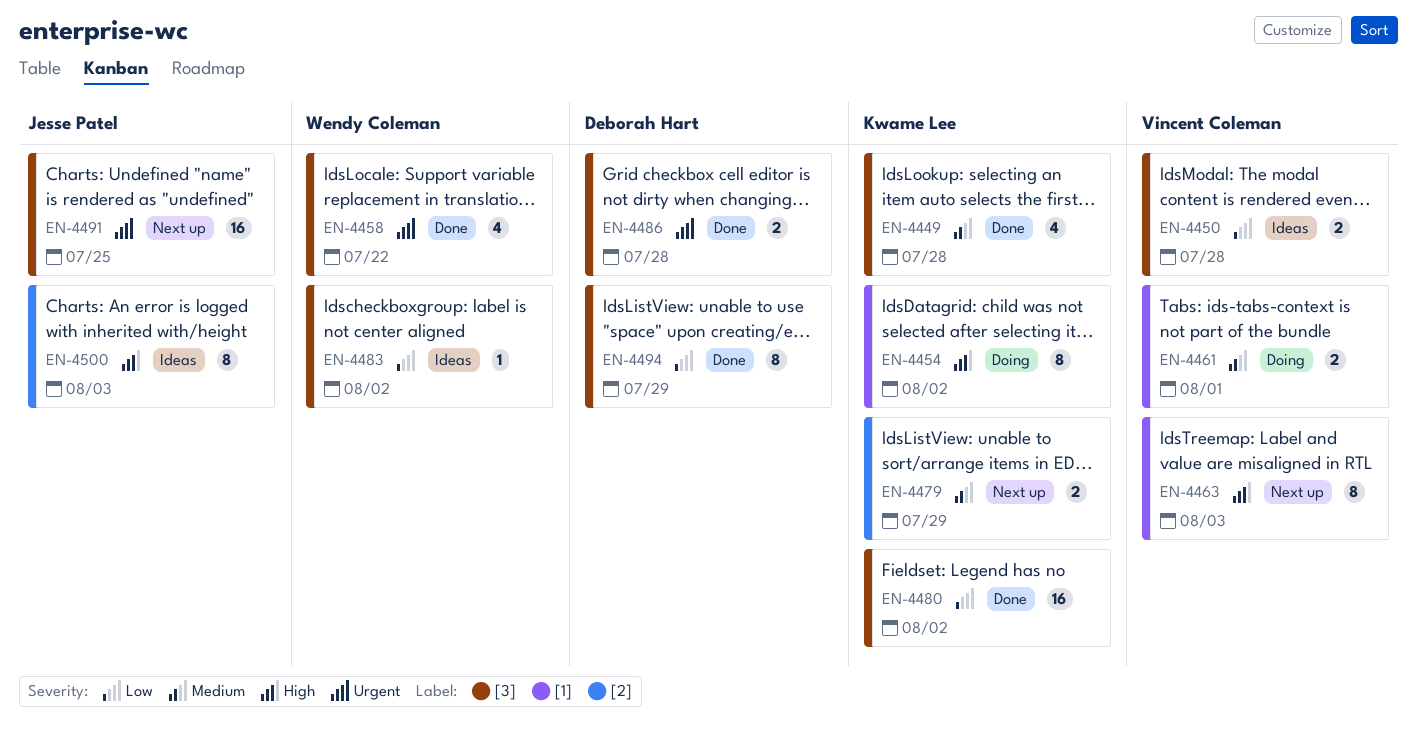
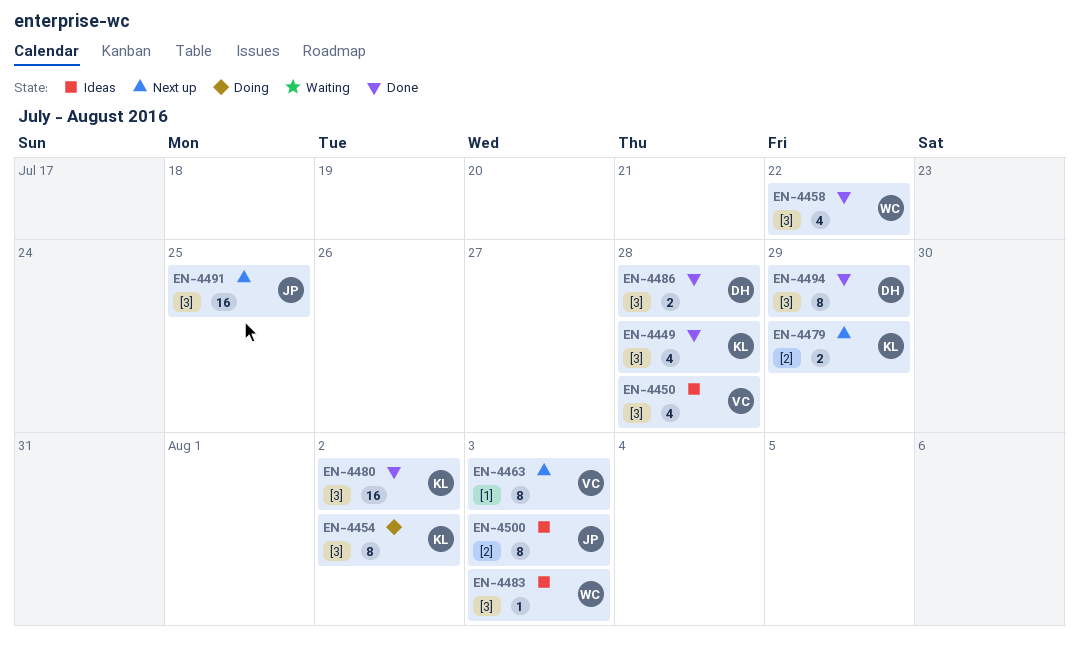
EN-4450, estimate: 2 -> 4
EN-4454, label: [1] -> [3]
EN-4461: present -> none
EN-4483, due: Aug 2 -> Aug 3

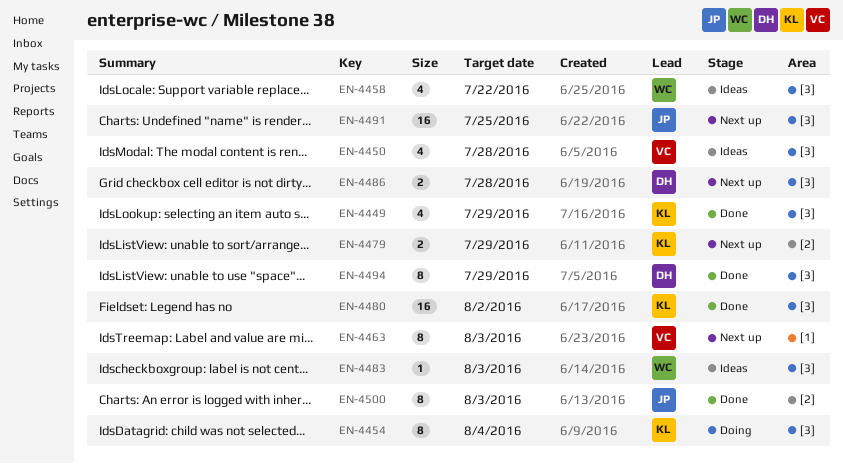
EN-4449, due: Jul 28 -> Jul 29
EN-4454, due: Aug 2 -> Aug 4
EN-4458, status: Done -> Ideas
EN-4486, status: Done -> Next up
EN-4500, status: Ideas -> Done

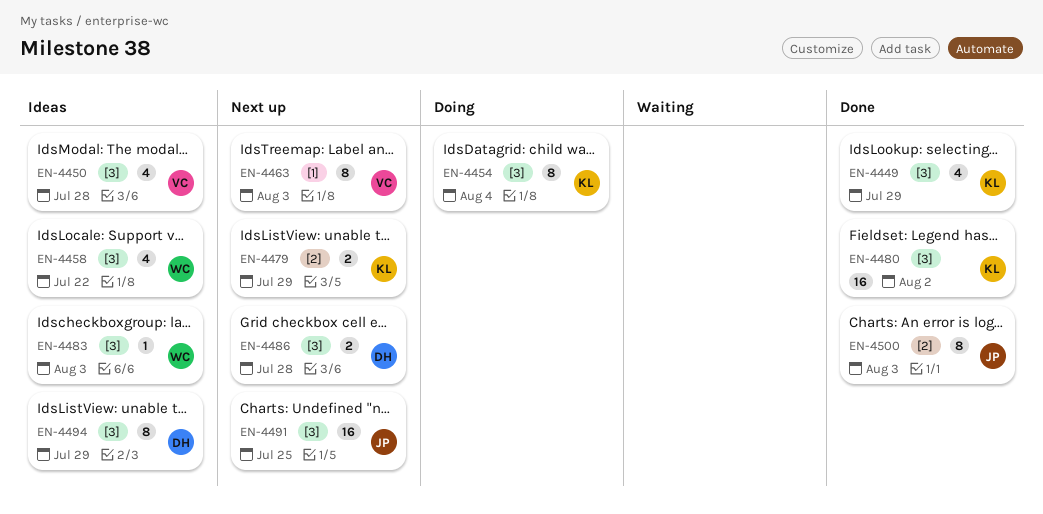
EN-4494, status: Done -> Ideas

